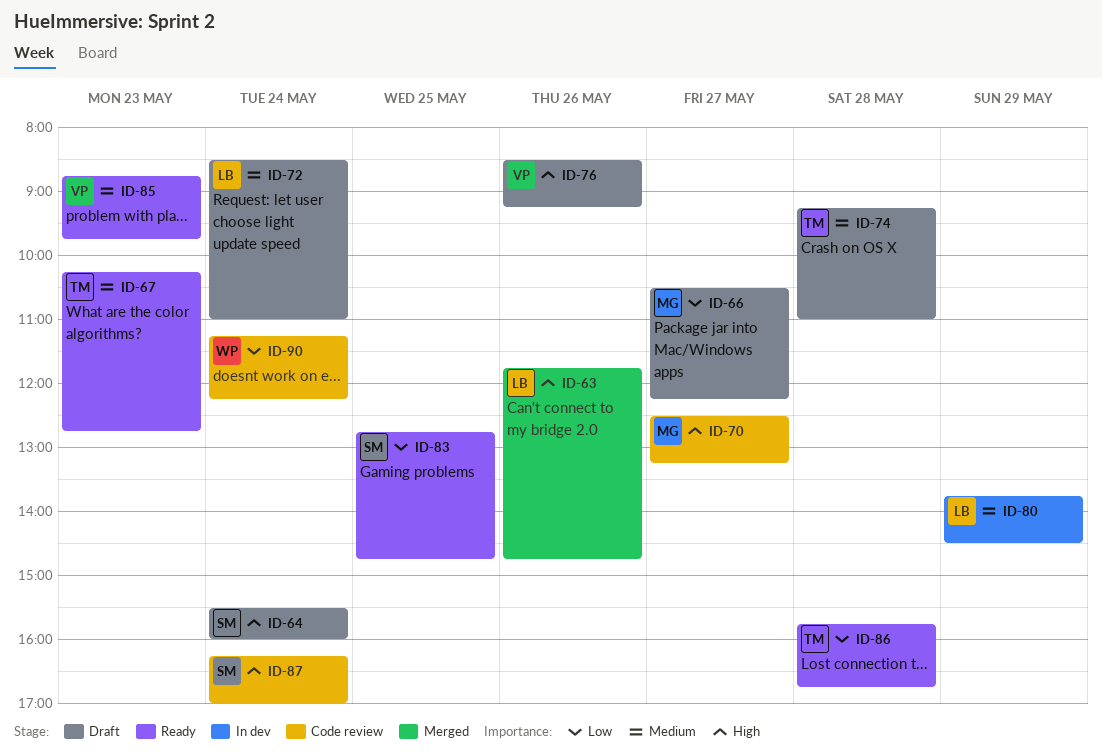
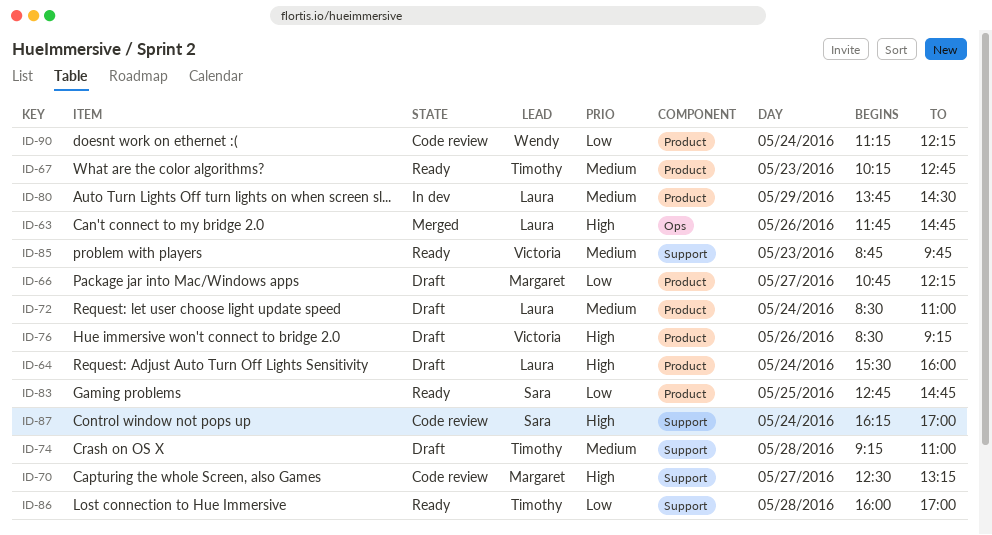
ID-64, owner: Sara -> Laura
ID-66, begins: 10:30 -> 10:45
ID-86, begins: 15:45 -> 16:00
ID-86, ends: 16:45 -> 17:00

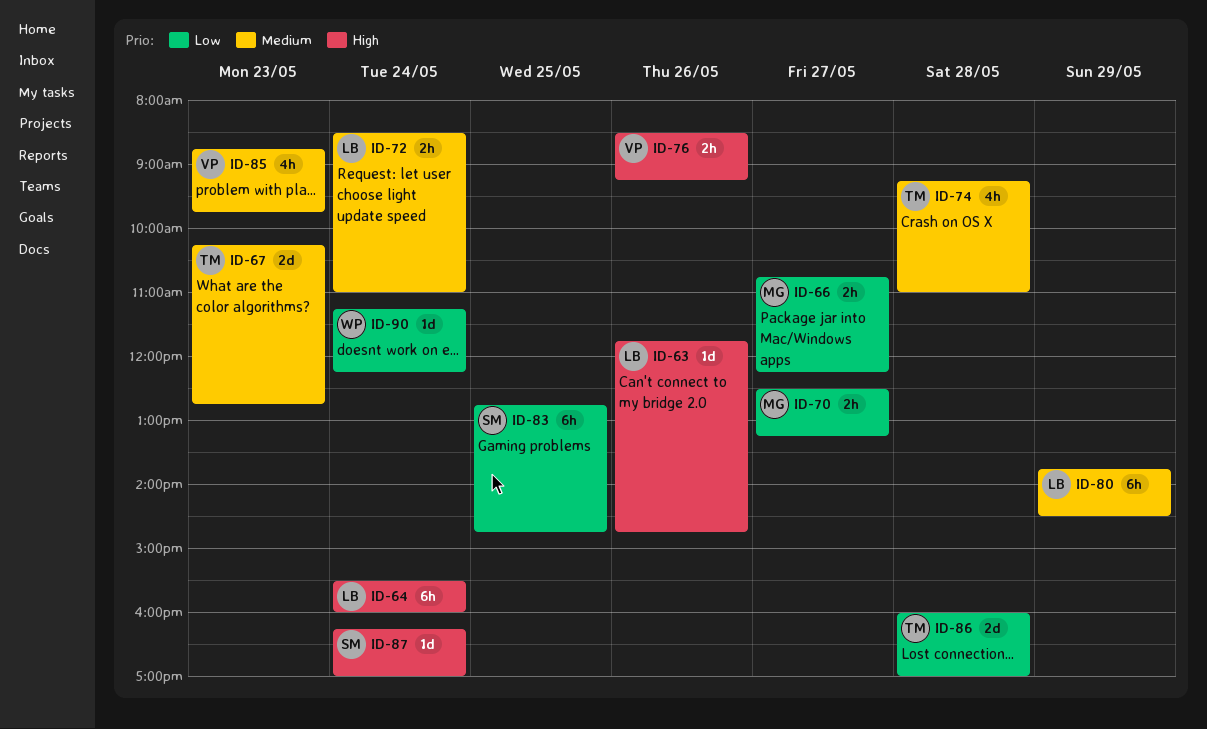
ID-70, priority: High -> Low

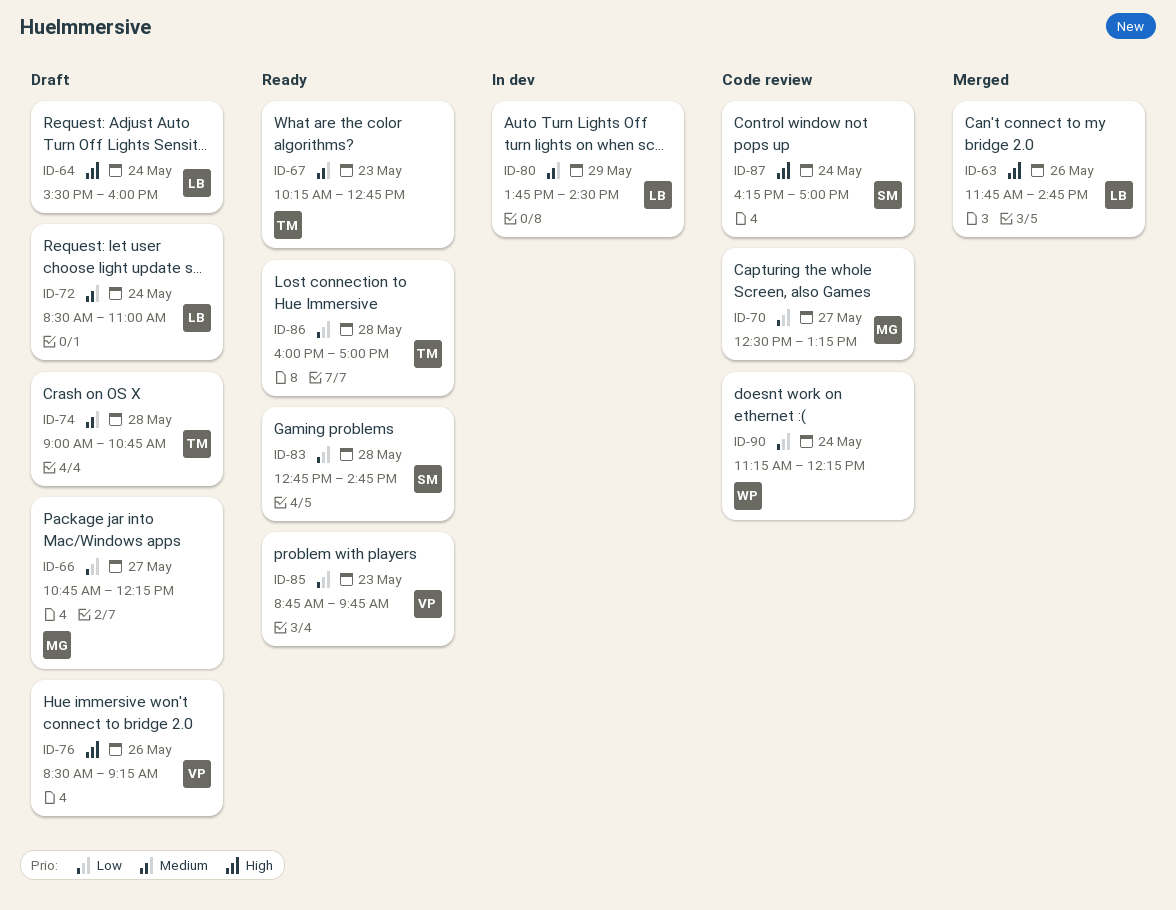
ID-74, begins: 09:15 -> 09:00
ID-74, ends: 11:00 -> 10:45
ID-83, day: May 25 -> May 28
ID-85, priority: Medium -> Low

